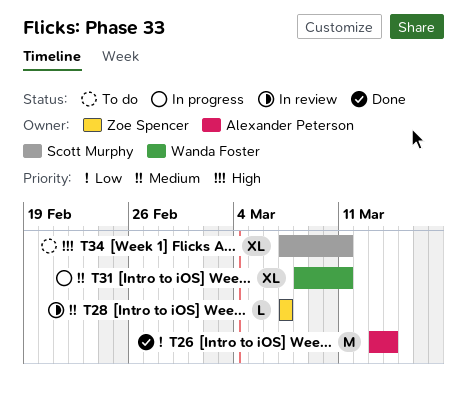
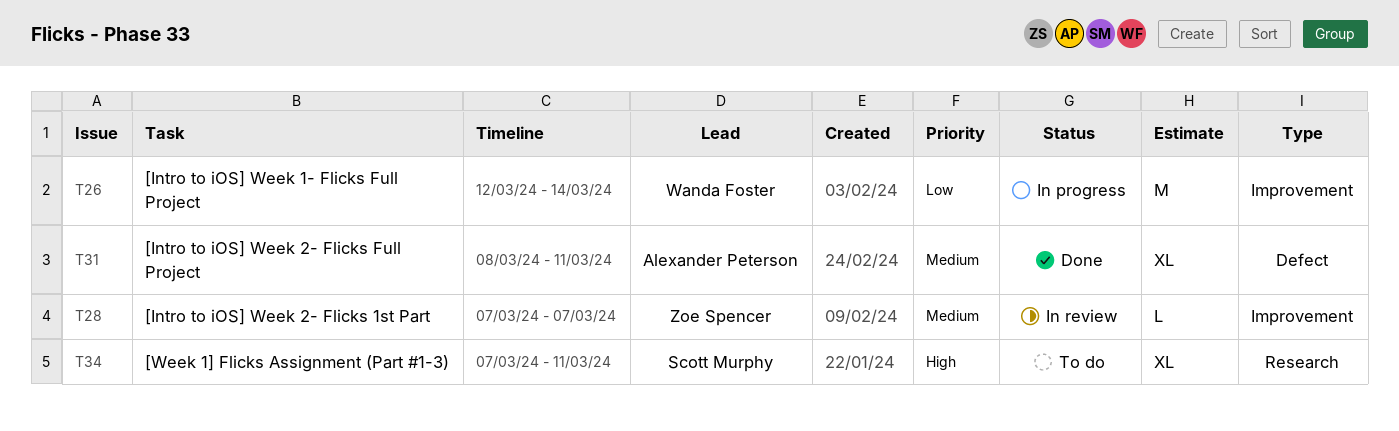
T26, status: Done -> In progress
T26, owner: Alexander Peterson -> Wanda Foster
T26, start: Mar 13 -> Mar 12
T31, status: In progress -> Done
T31, owner: Wanda Foster -> Alexander Peterson

